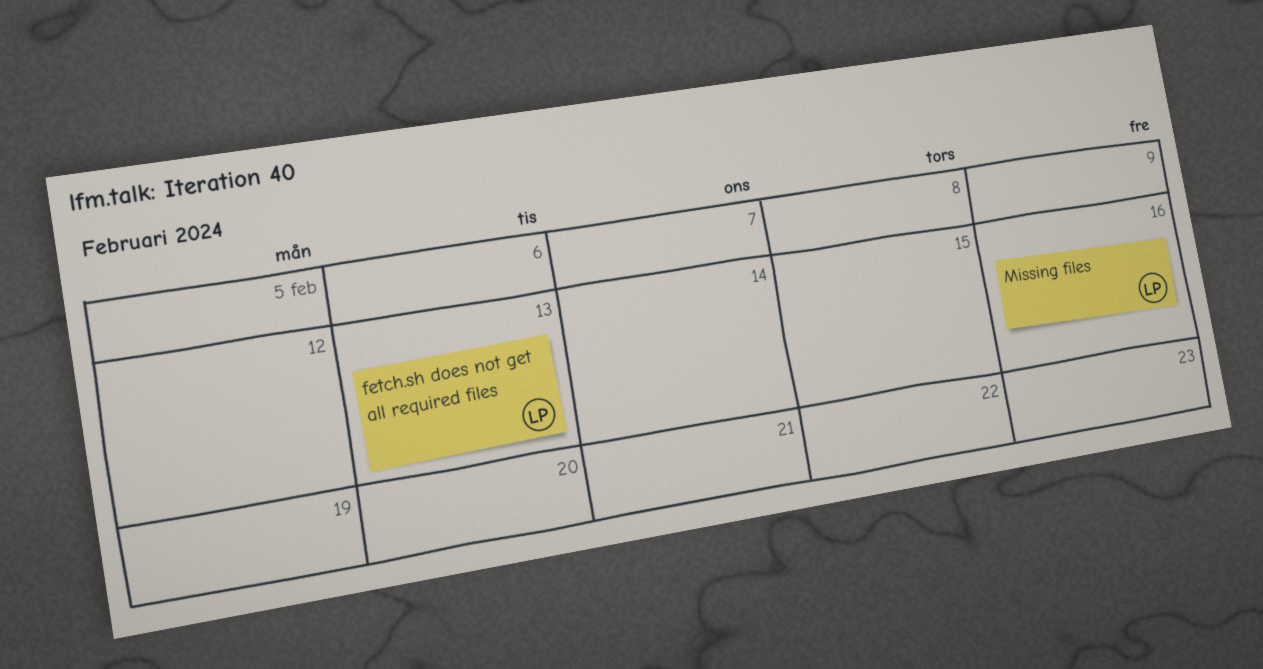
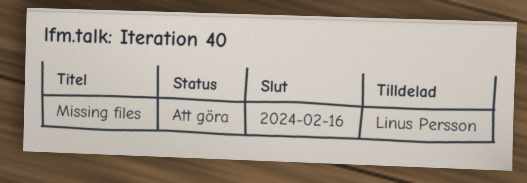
fetch.sh does not get all required files: present -> none

